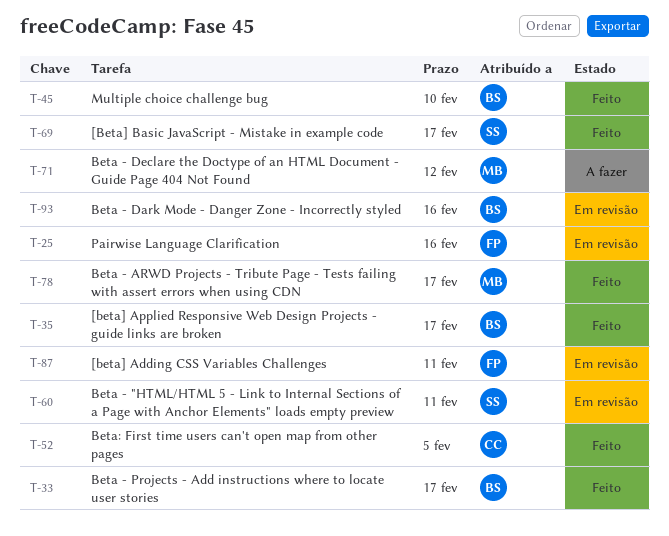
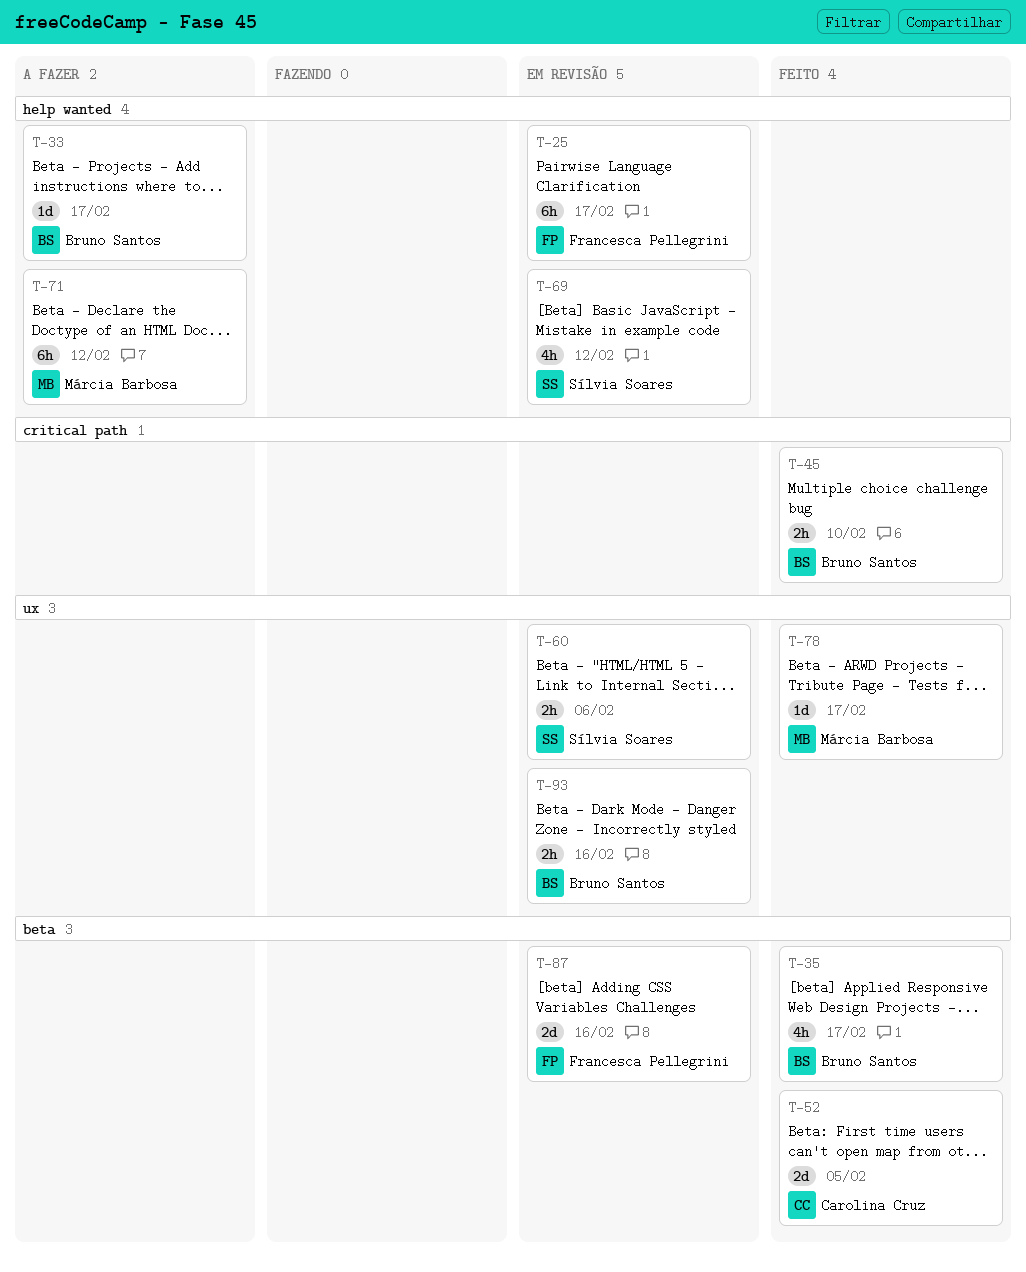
T-25, due: Feb 16 -> Feb 17
T-33, status: Feito -> A fazer
T-60, due: Feb 11 -> Feb 6
T-69, status: Feito -> Em revisão
T-69, due: Feb 17 -> Feb 12
T-87, due: Feb 11 -> Feb 16

